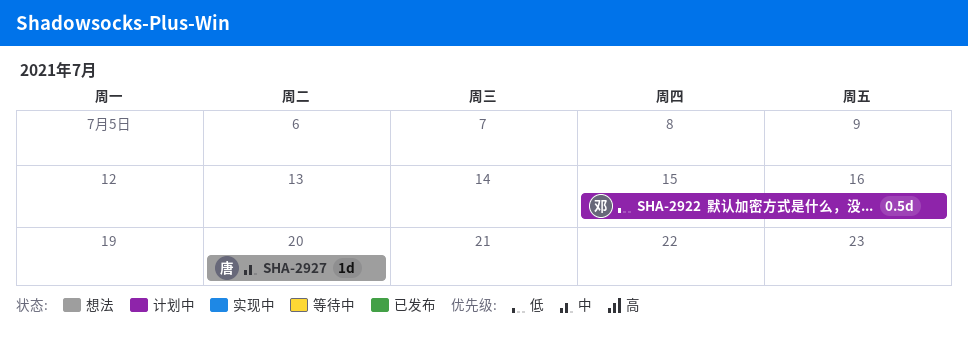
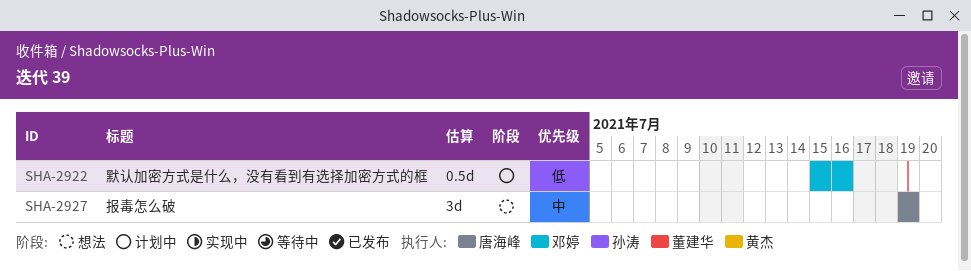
SHA-2927, estimate: 1d -> 3d
SHA-2927, start: Jul 20 -> Jul 19
SHA-2927, due: Jul 20 -> Jul 19

